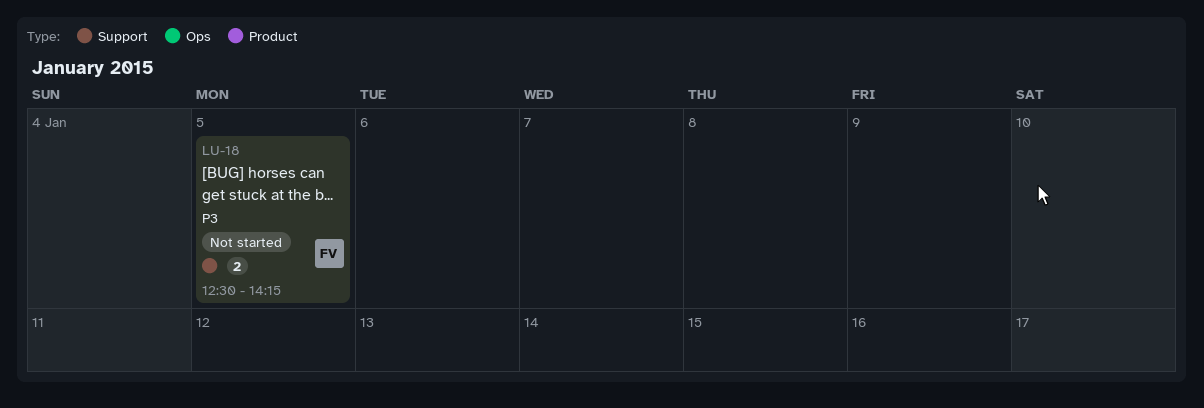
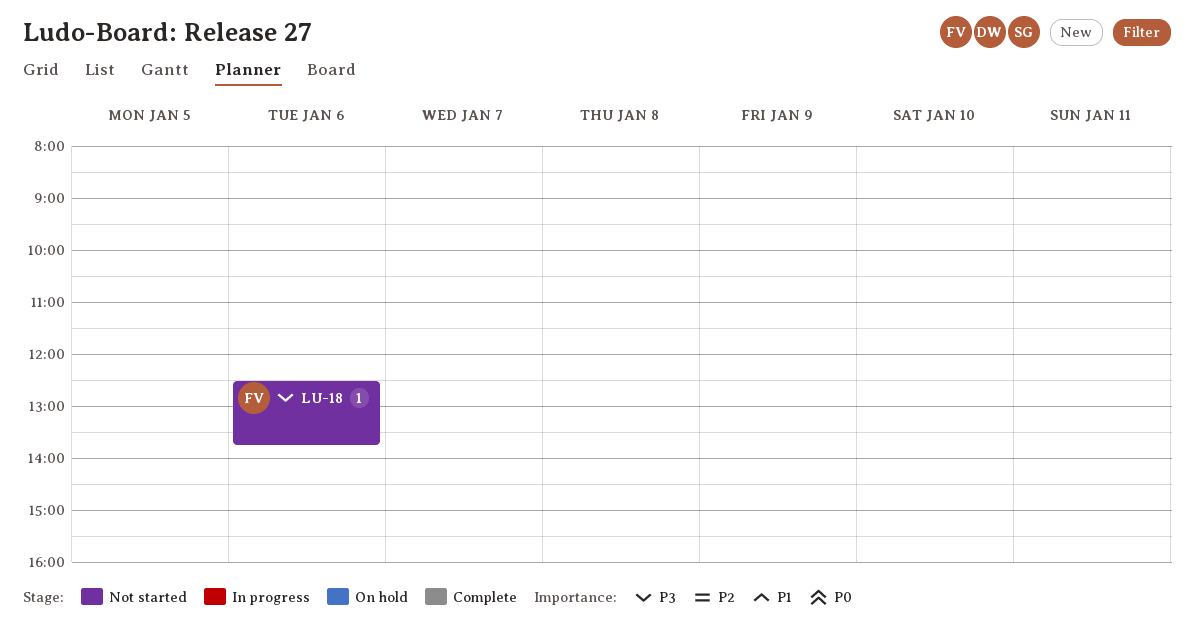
LU-18, estimate: 2 -> 1
LU-18, day: Jan 5 -> Jan 6
LU-18, ends: 14:15 -> 13:45

